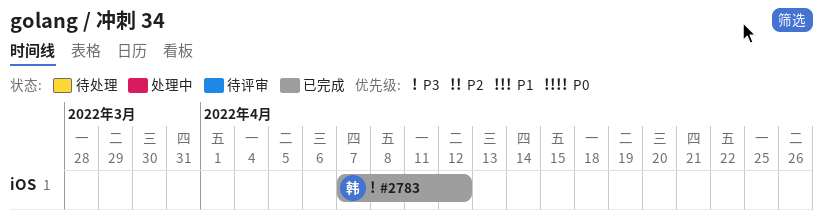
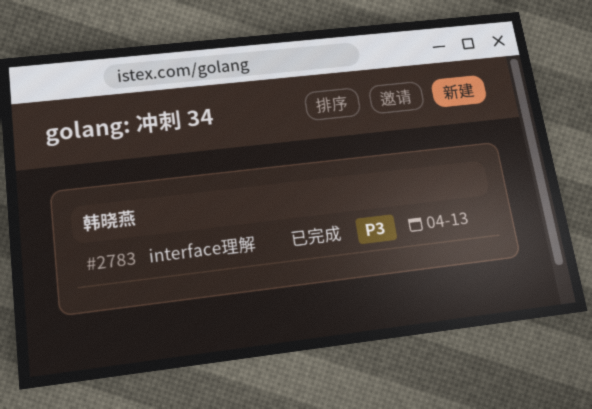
#2783, due: Apr 12 -> Apr 13

